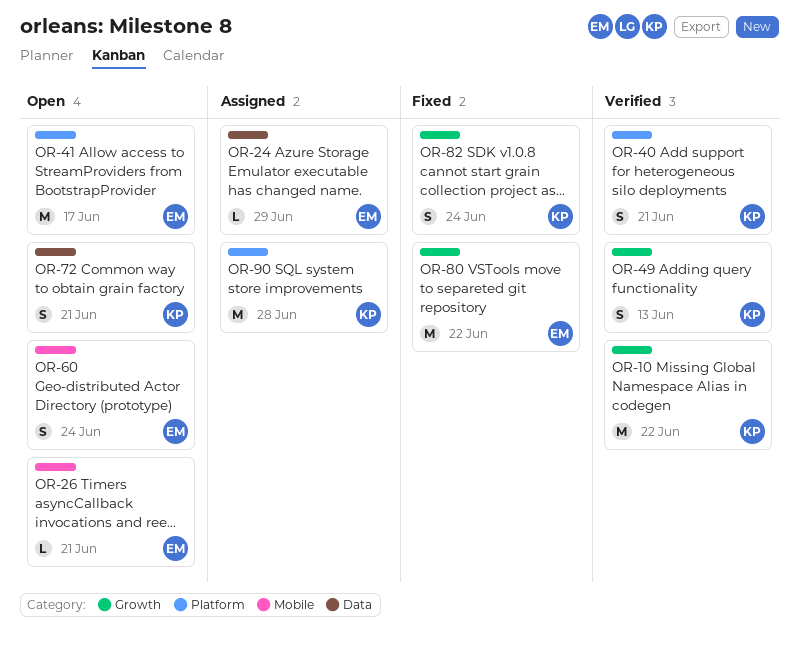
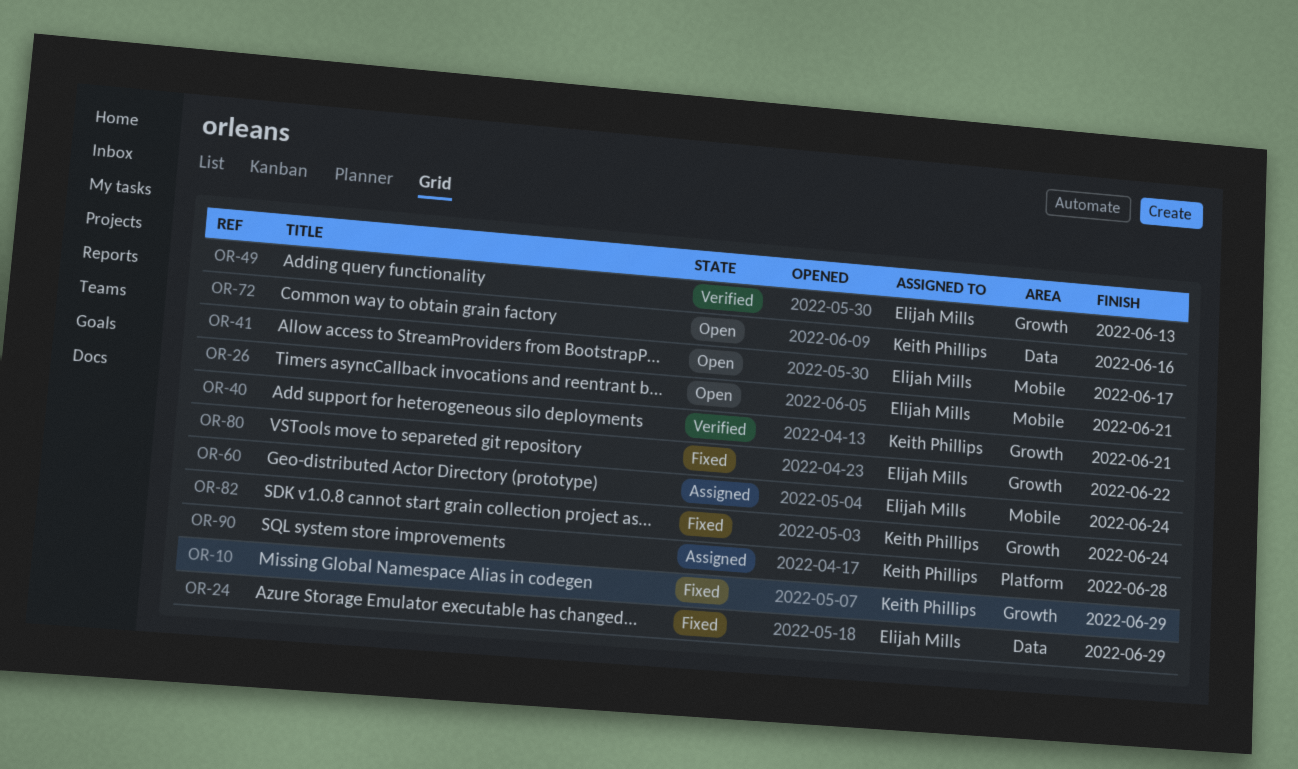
OR-10, status: Verified -> Fixed
OR-10, due: Jun 22 -> Jun 29
OR-24, status: Assigned -> Fixed
OR-40, label: Platform -> Growth
OR-41, label: Platform -> Mobile
OR-49, owner: Keith Phillips -> Elijah Mills
OR-60, status: Open -> Assigned
OR-72, due: Jun 21 -> Jun 16

